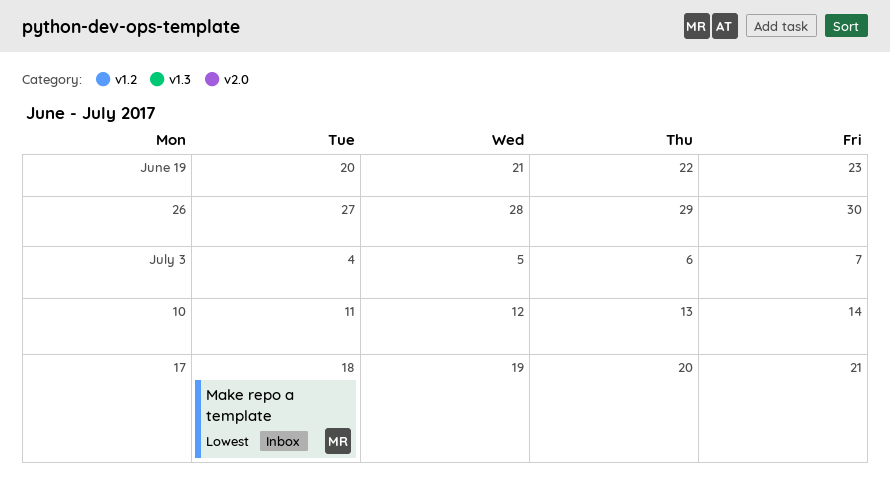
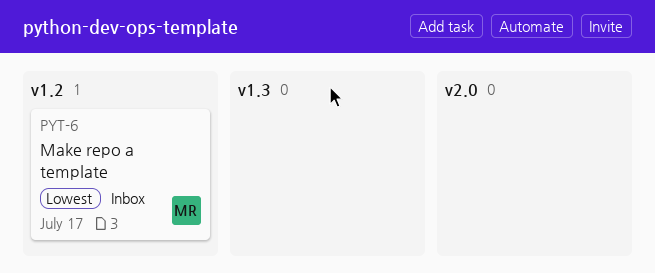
Make repo a template, due: Jul 18 -> Jul 17

